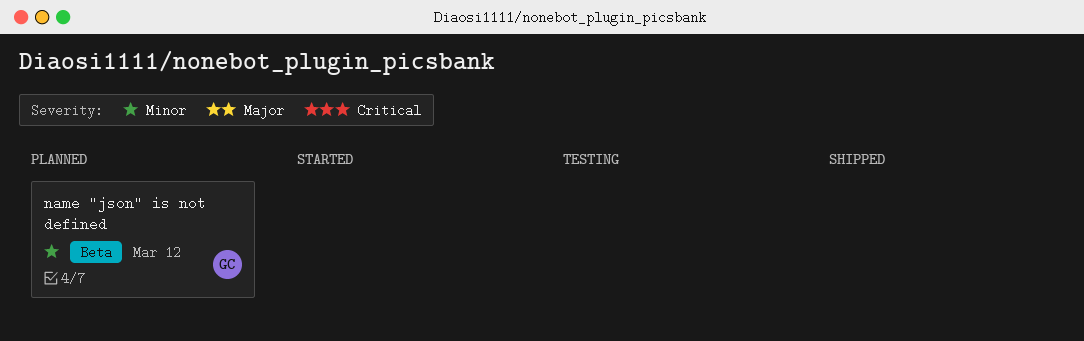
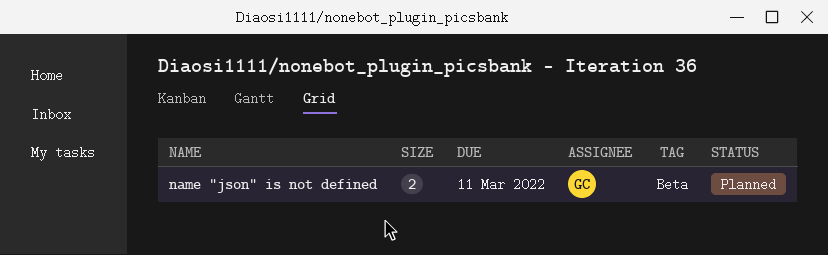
name "json" is not defined, due: Mar 12 -> Mar 11

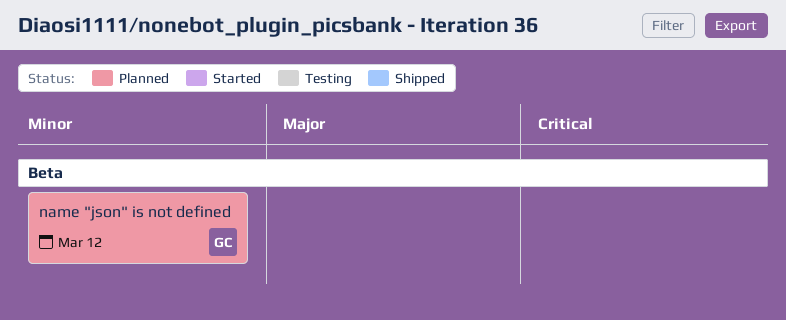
name "json" is not defined, due: Mar 11 -> Mar 12

